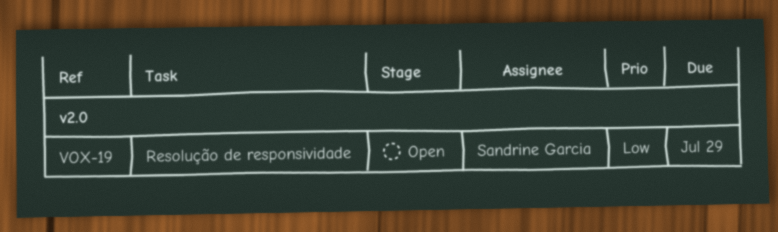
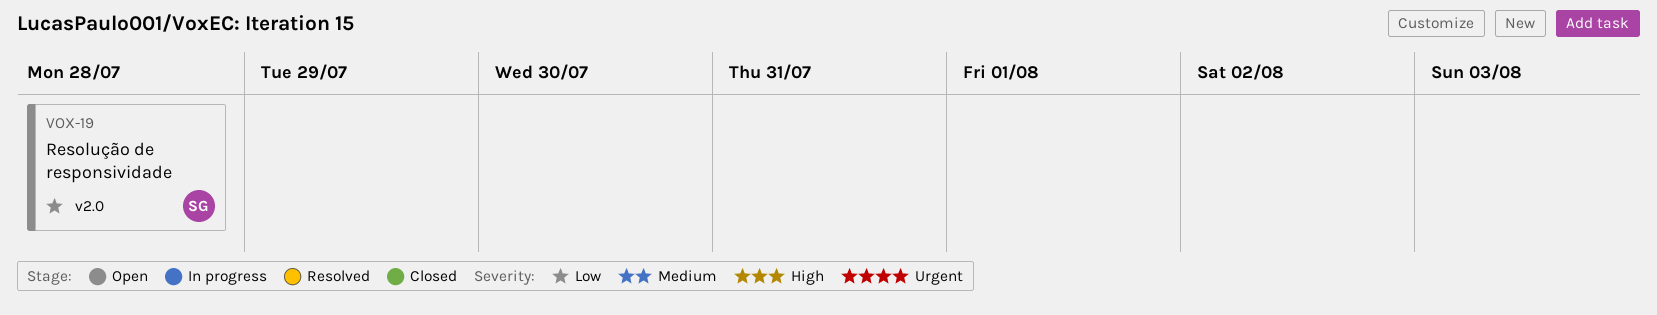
VOX-19, due: Jul 29 -> Jul 28

